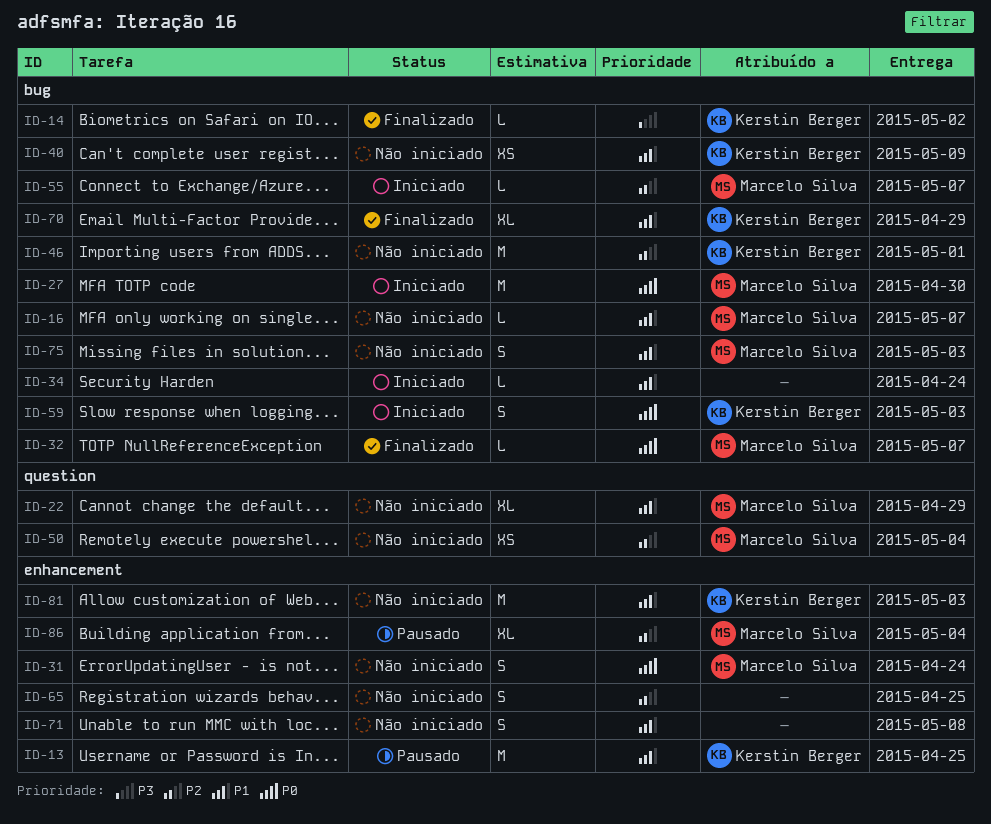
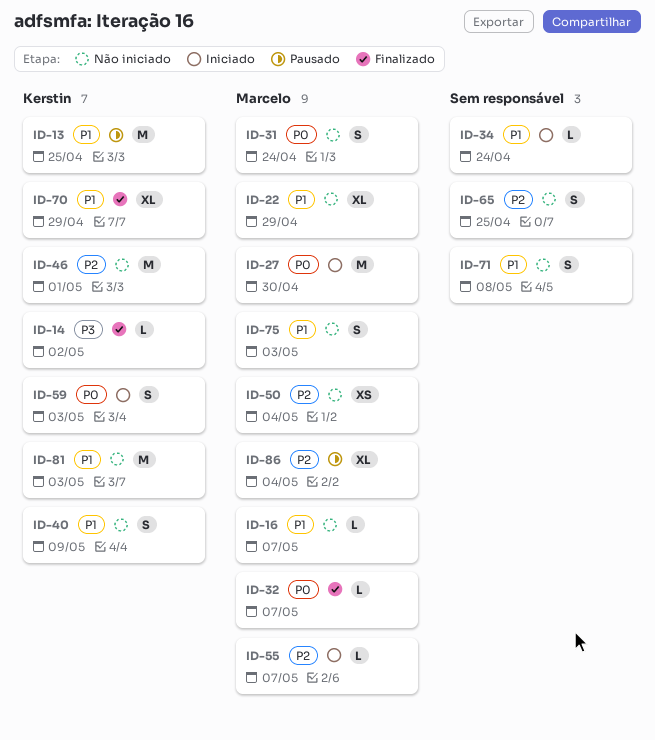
ID-40, estimate: XS -> S

